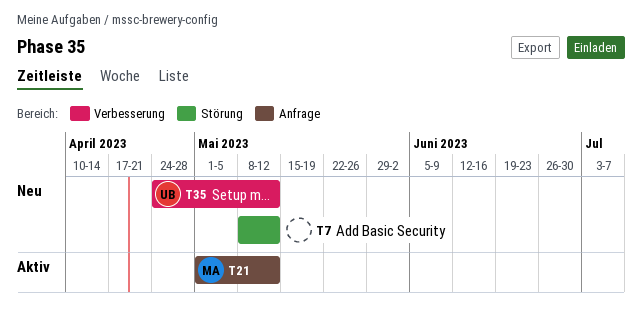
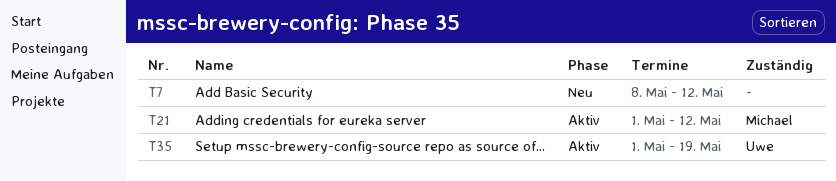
T35, status: Neu -> Aktiv
T35, start: Apr 24 -> May 1
T35, due: May 12 -> May 19

